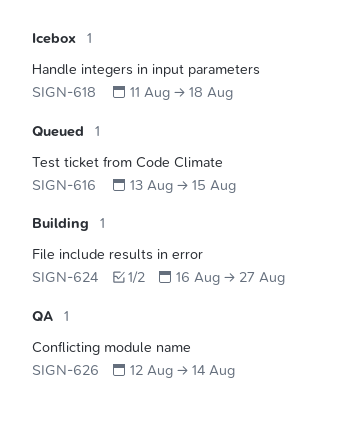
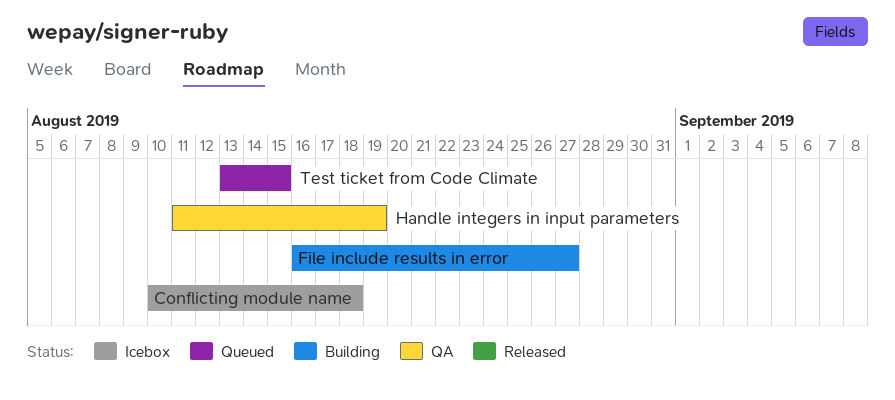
Conflicting module name, status: QA -> Icebox
Conflicting module name, start: Aug 12 -> Aug 10
Conflicting module name, due: Aug 14 -> Aug 18
Handle integers in input parameters, status: Icebox -> QA
Handle integers in input parameters, due: Aug 18 -> Aug 19

